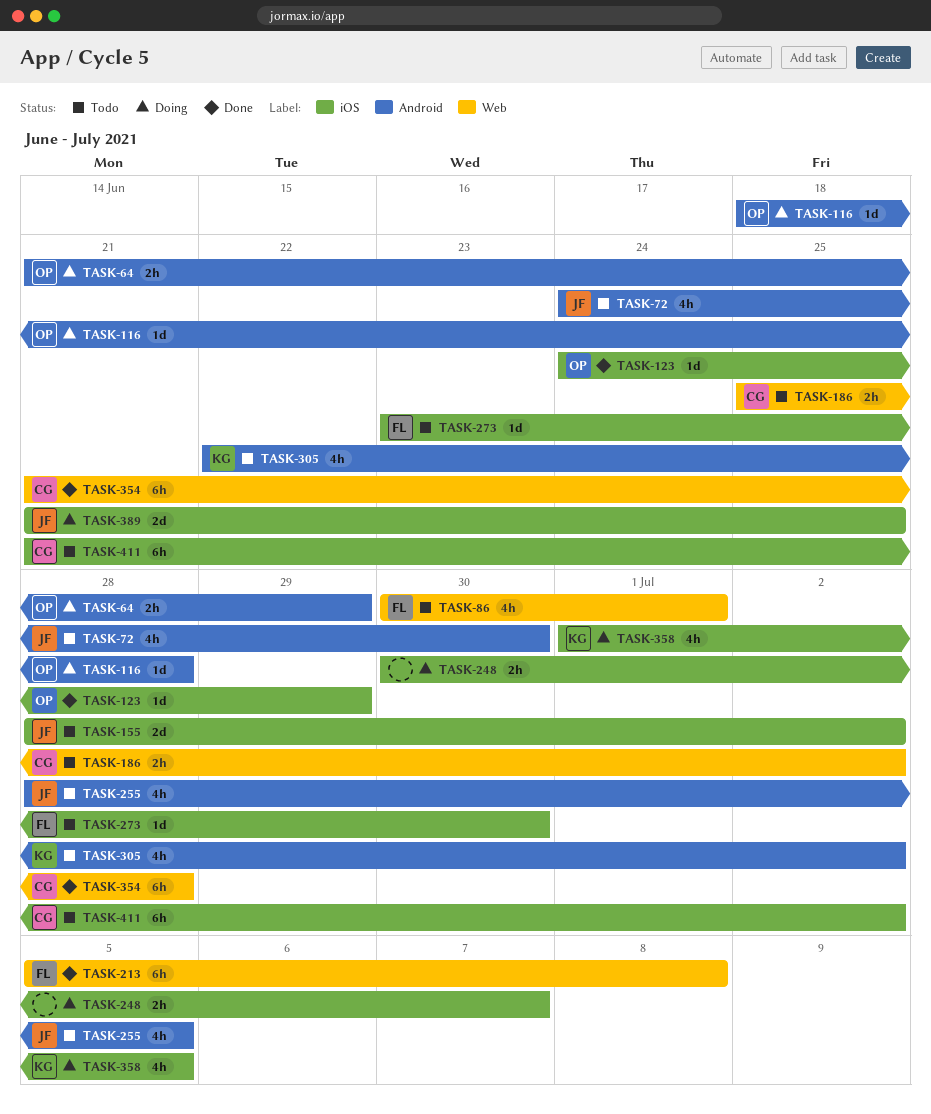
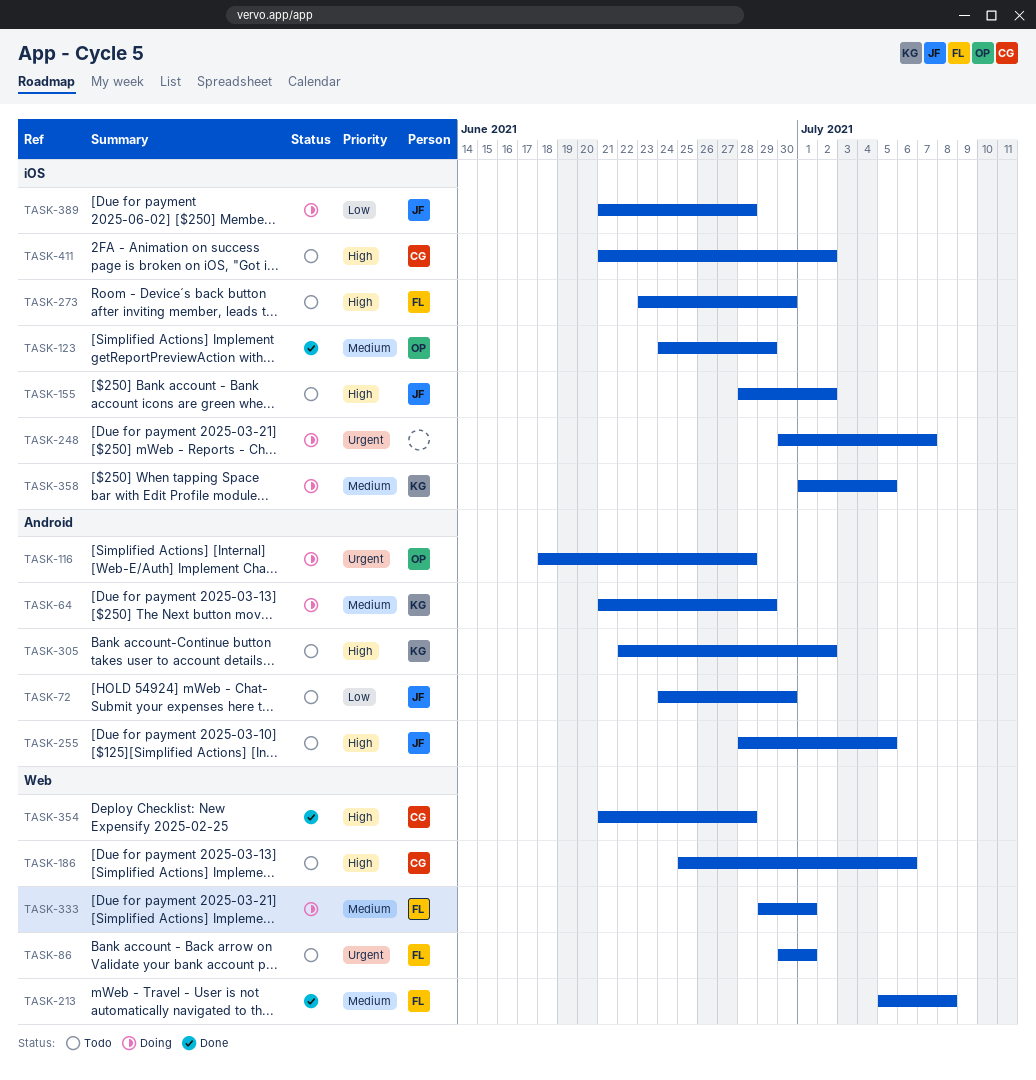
TASK-64, owner: OP -> KG
TASK-186, due: Jul 2 -> Jul 6
TASK-333: none -> present
TASK-389, due: Jun 25 -> Jun 28

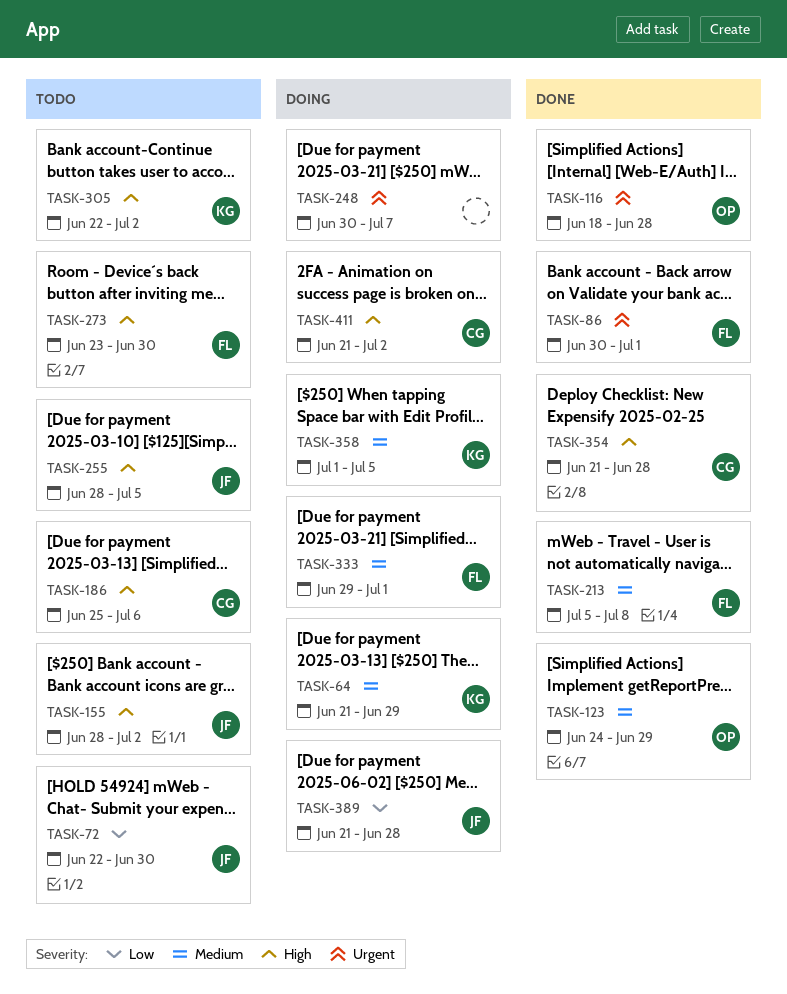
TASK-72, start: Jun 24 -> Jun 22
TASK-86, status: Todo -> Done
TASK-116, status: Doing -> Done
TASK-411, status: Todo -> Doing

